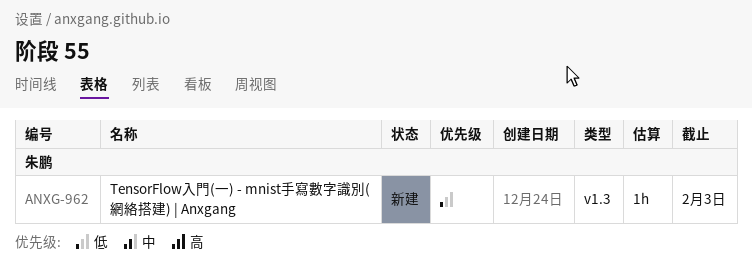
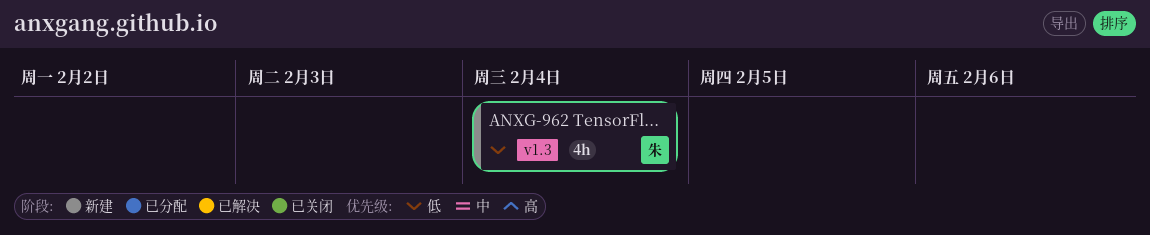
ANXG-962, estimate: 1h -> 4h
ANXG-962, due: Feb 3 -> Feb 4

